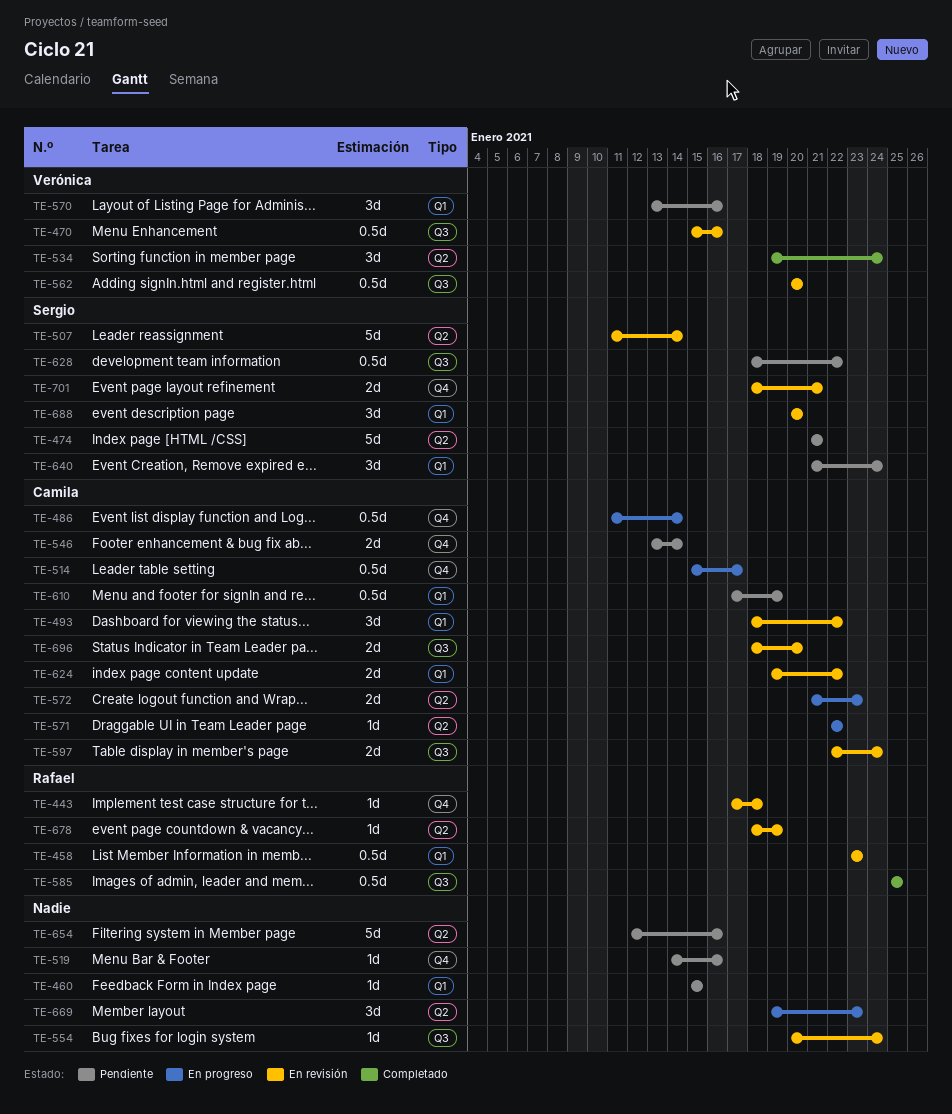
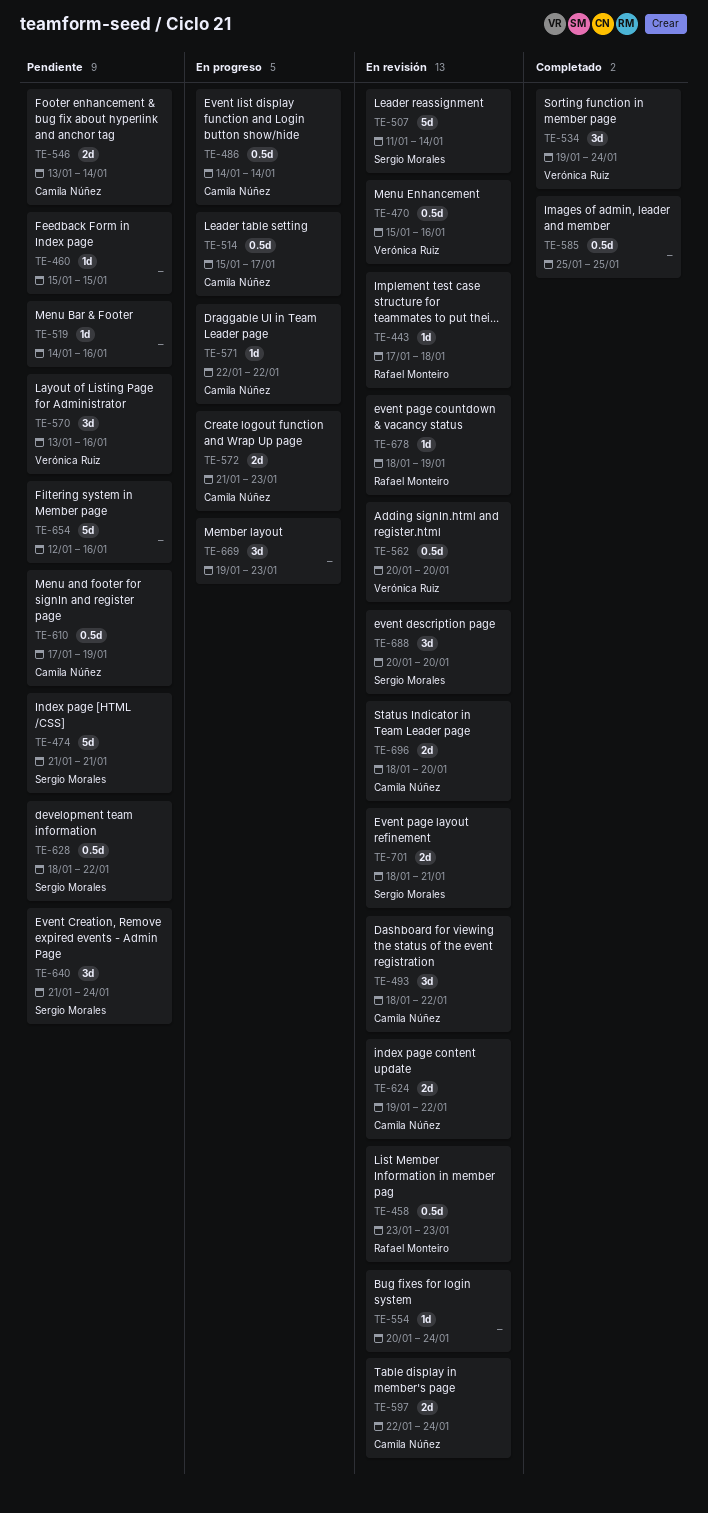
TE-486, start: Jan 11 -> Jan 14
TE-585, owner: Rafael Monteiro -> none

